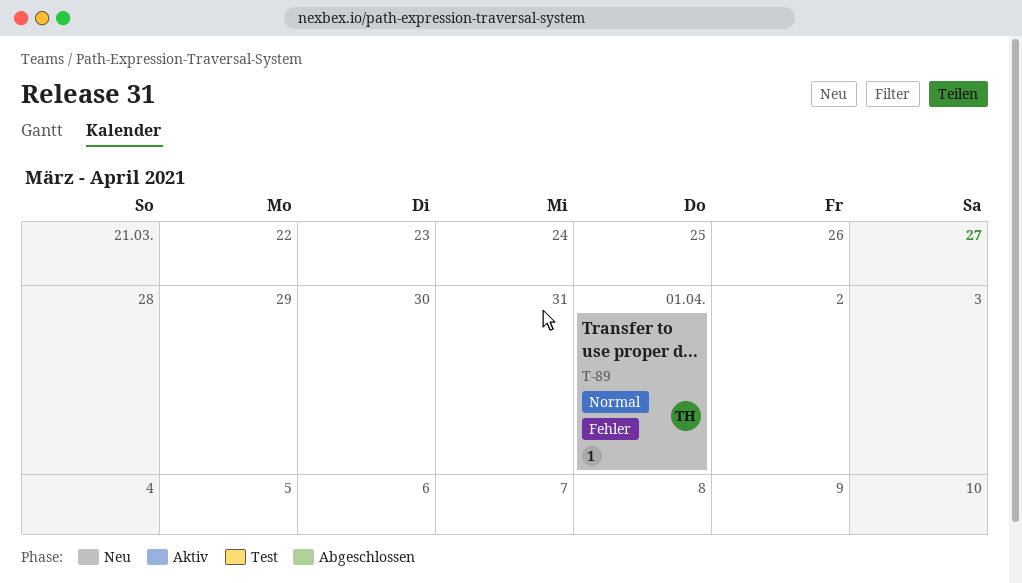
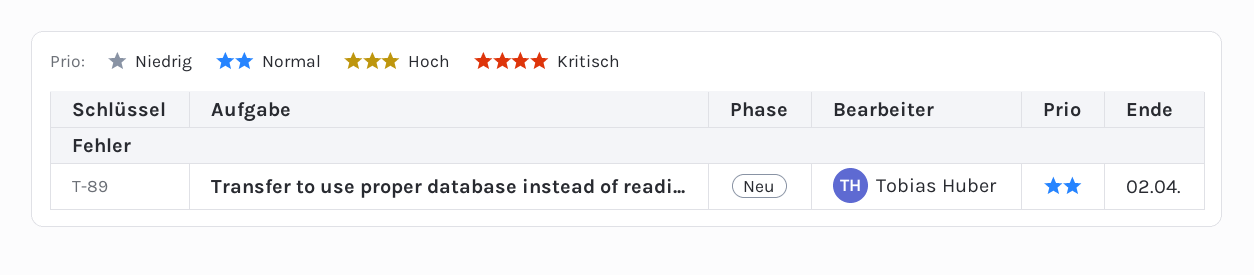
T-89, due: Apr 1 -> Apr 2

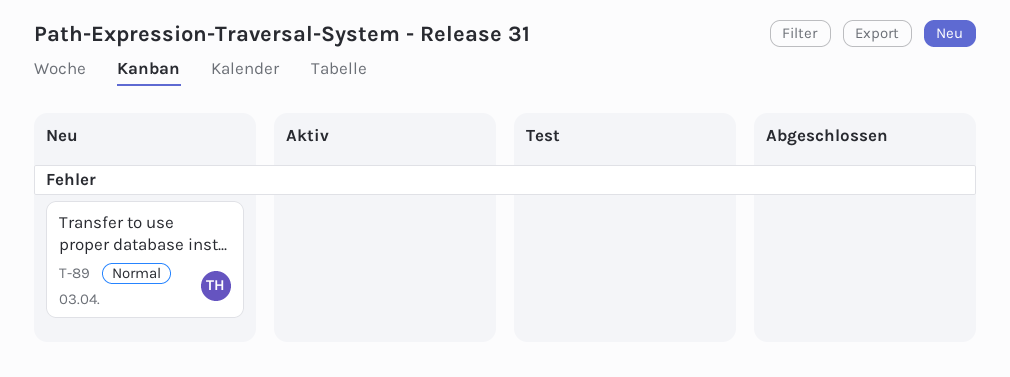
T-89, due: Apr 2 -> Apr 3

